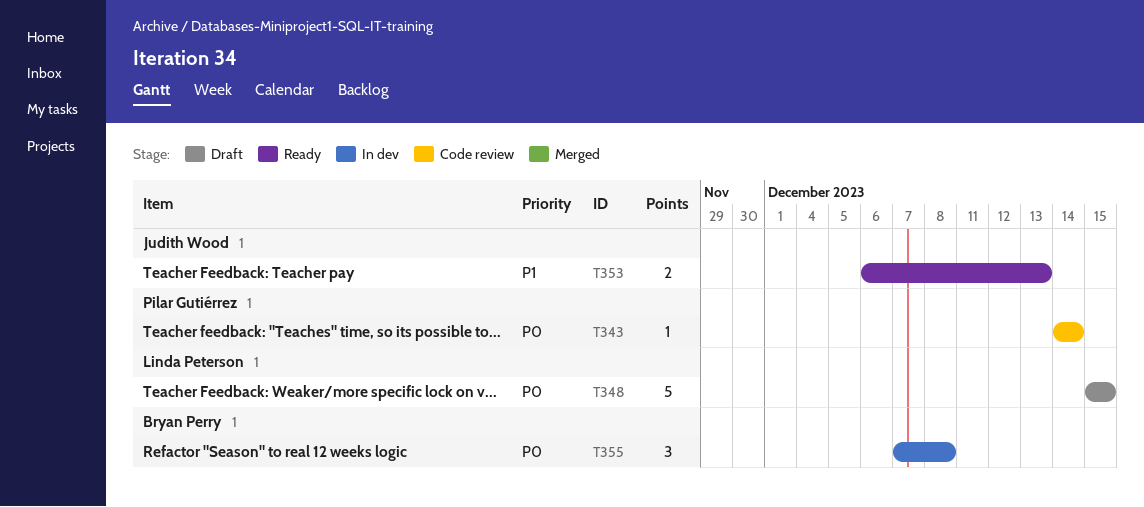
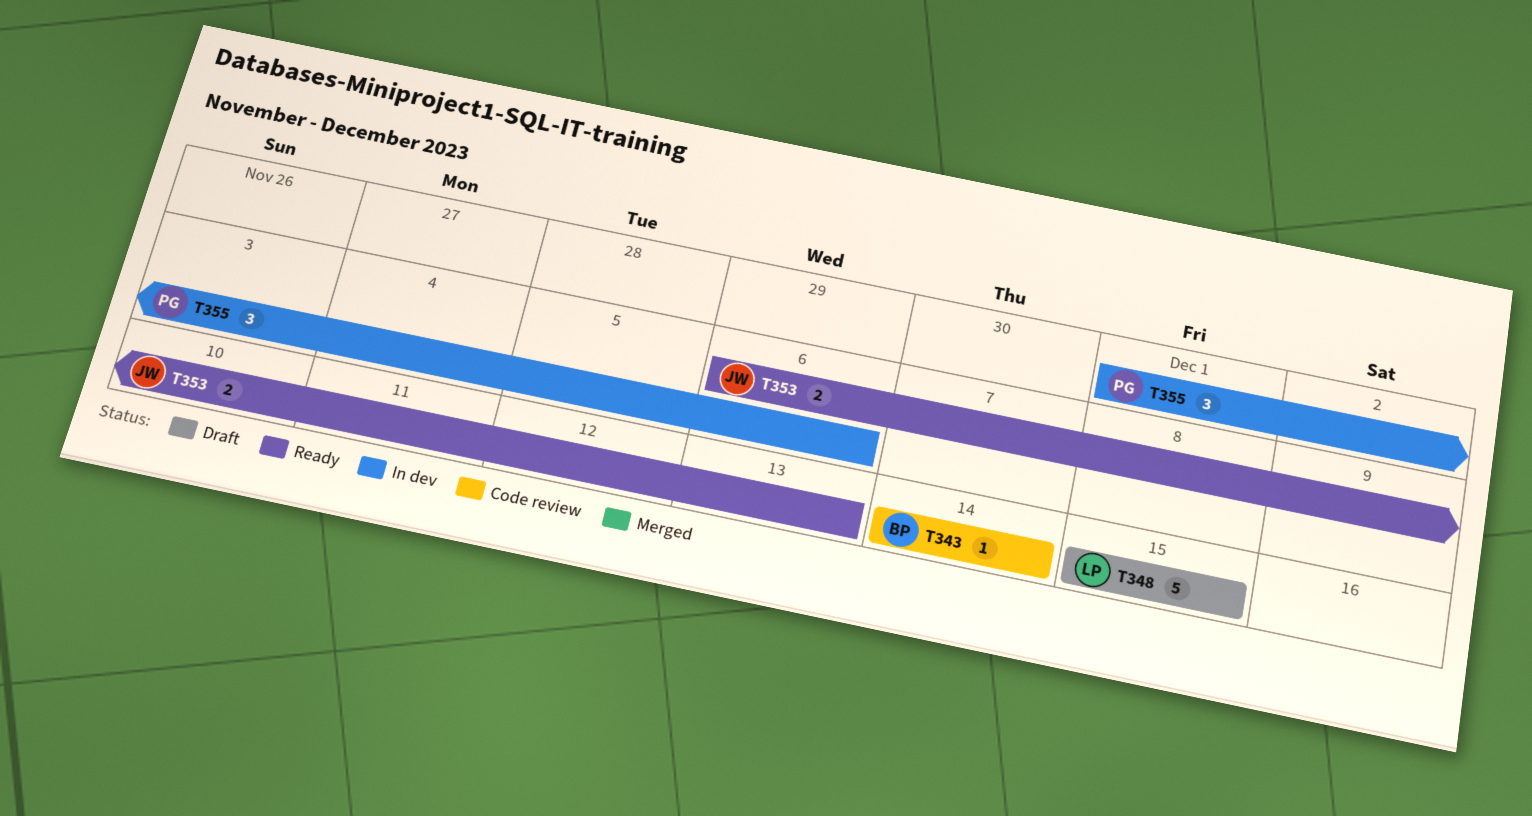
T343, owner: Pilar Gutiérrez -> Bryan Perry
T355, owner: Bryan Perry -> Pilar Gutiérrez
T355, start: Dec 7 -> Dec 1
T355, due: Dec 8 -> Dec 6

